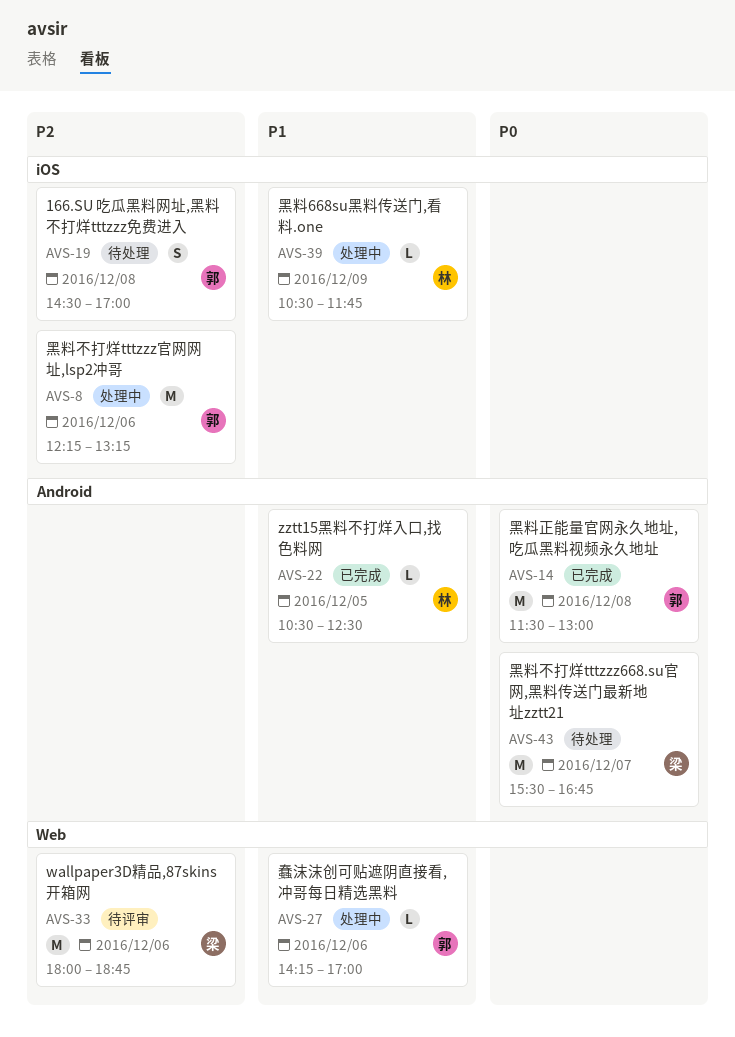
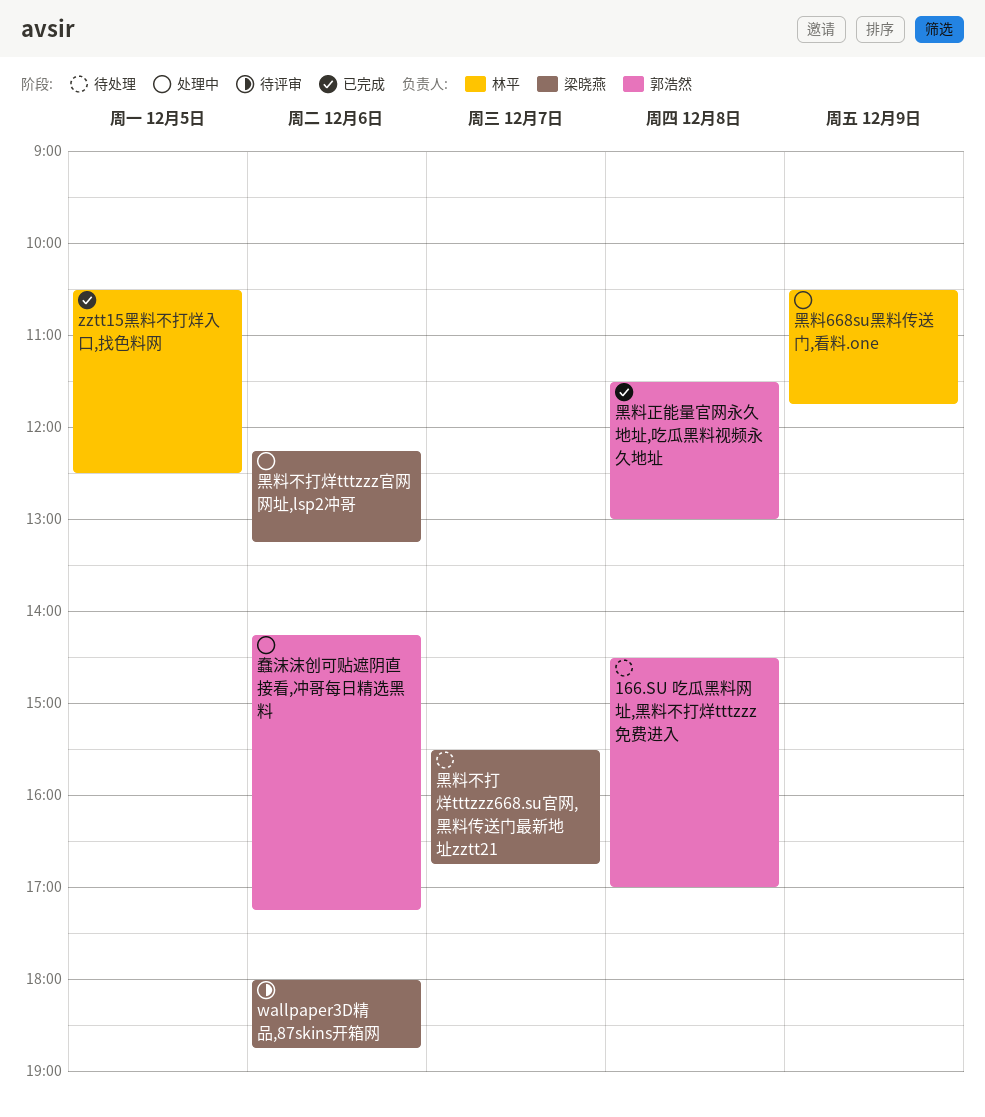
蠢沫沫创可贴遮阴直接看,冲哥每日精选黑料, ends: 17:00 -> 17:15
黑料不打烊tttzzz官网网址,lsp2冲哥, owner: 郭浩然 -> 梁晓燕

